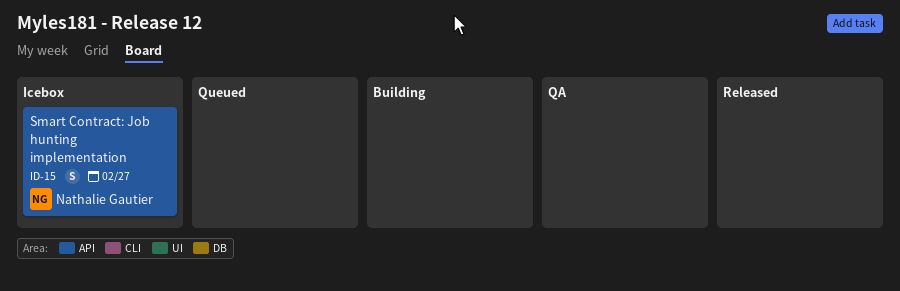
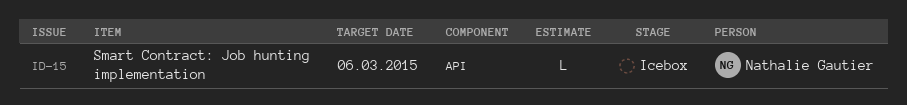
ID-15, estimate: S -> L
ID-15, due: Feb 27 -> Mar 6

